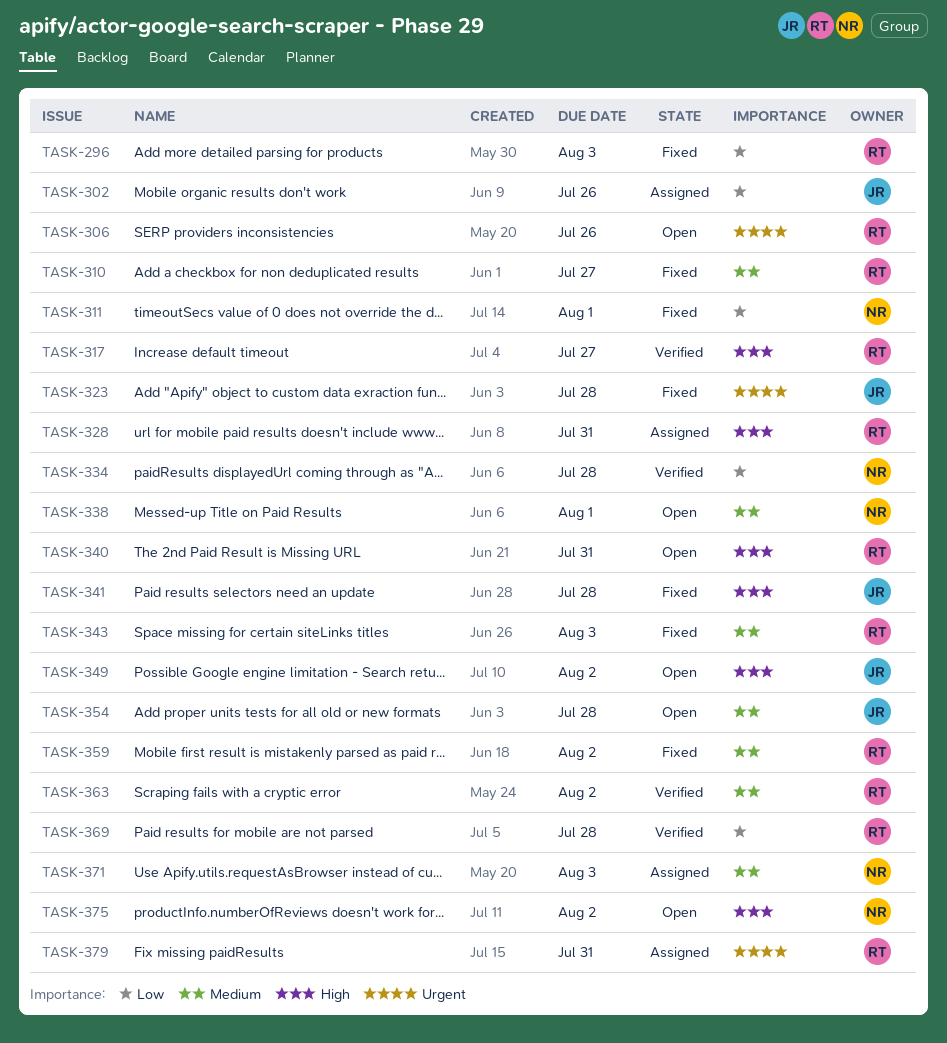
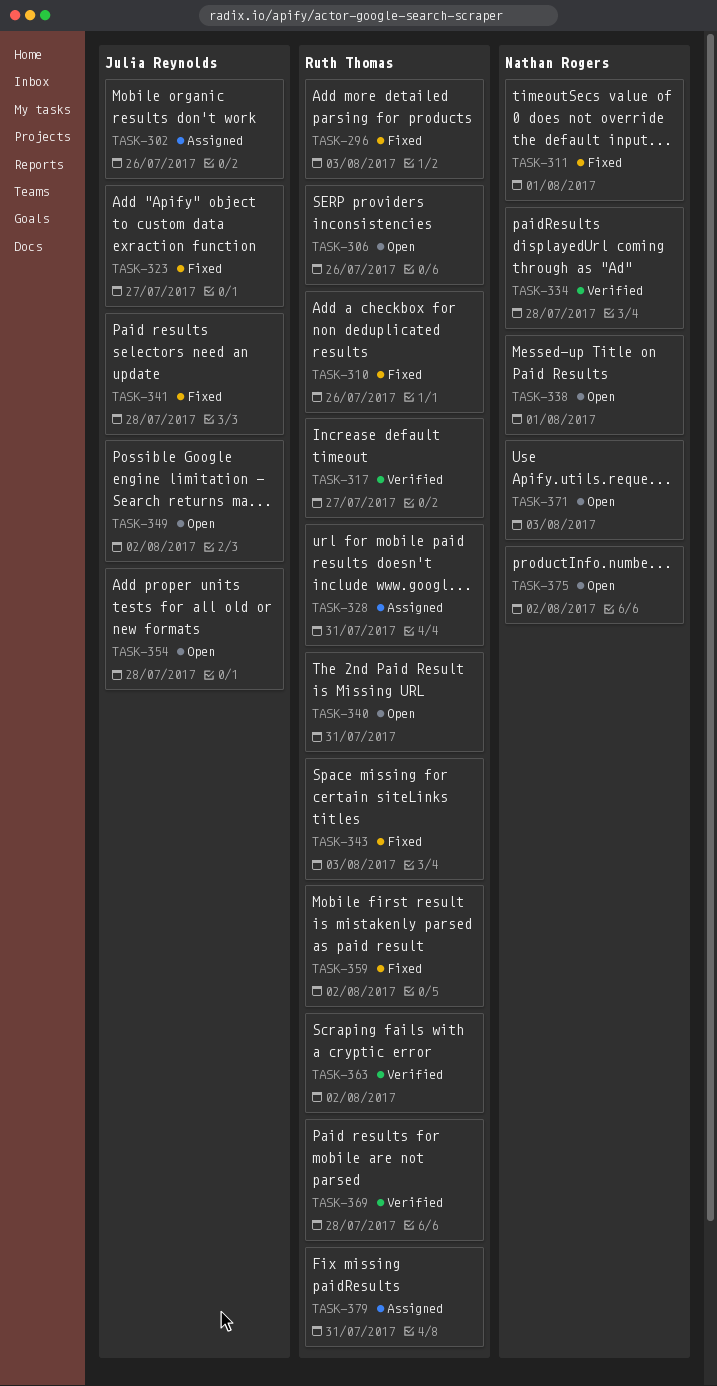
TASK-310, due: Jul 27 -> Jul 26
TASK-323, due: Jul 28 -> Jul 27
TASK-371, status: Assigned -> Open

